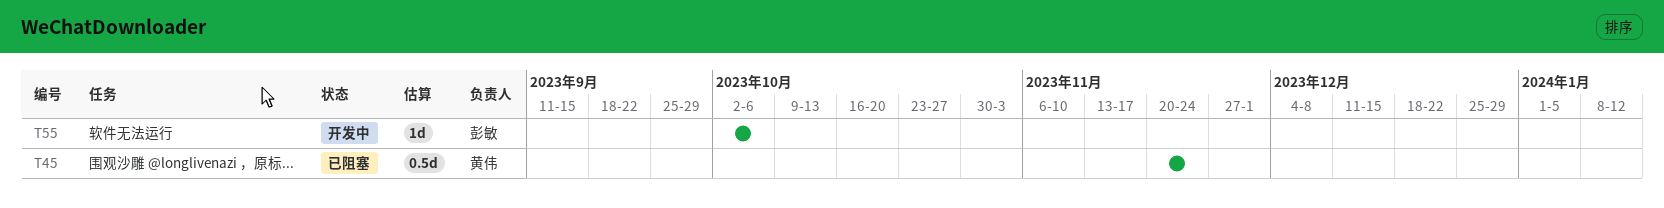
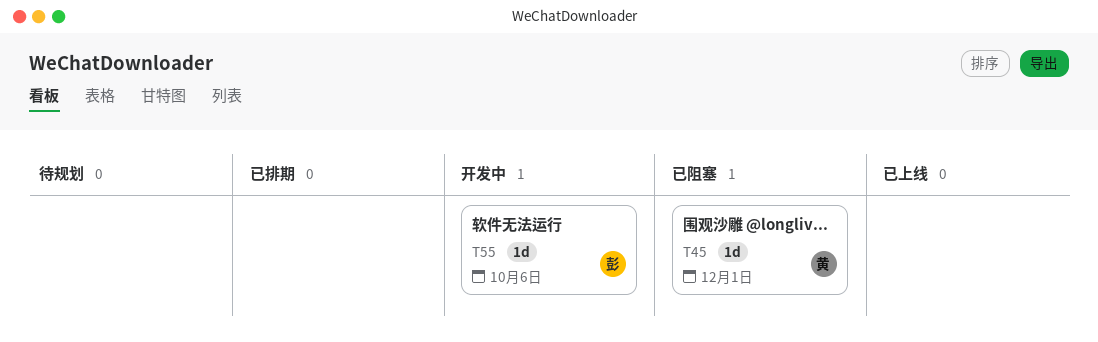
T45, estimate: 0.5d -> 1d
T45, due: Nov 24 -> Dec 1

